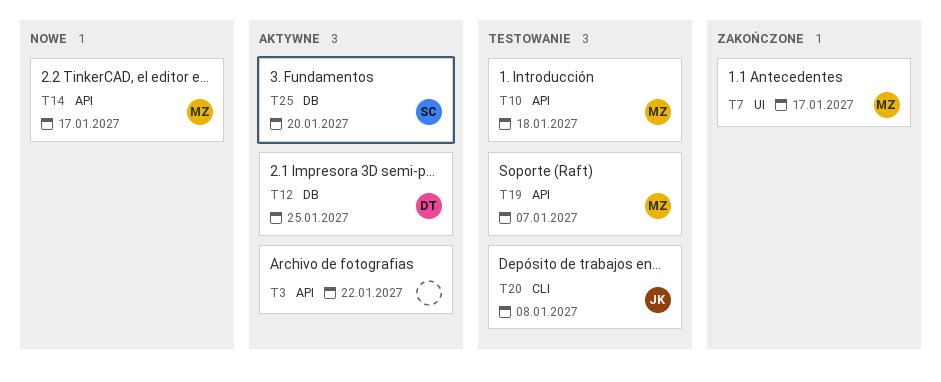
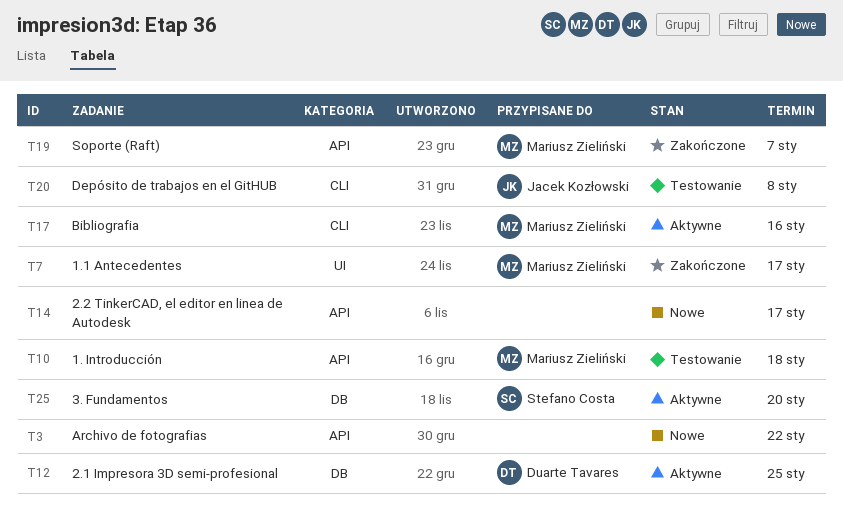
T3, status: Aktywne -> Nowe
T14, owner: Mariusz Zieliński -> none
T17: none -> present
T19, status: Testowanie -> Zakończone

